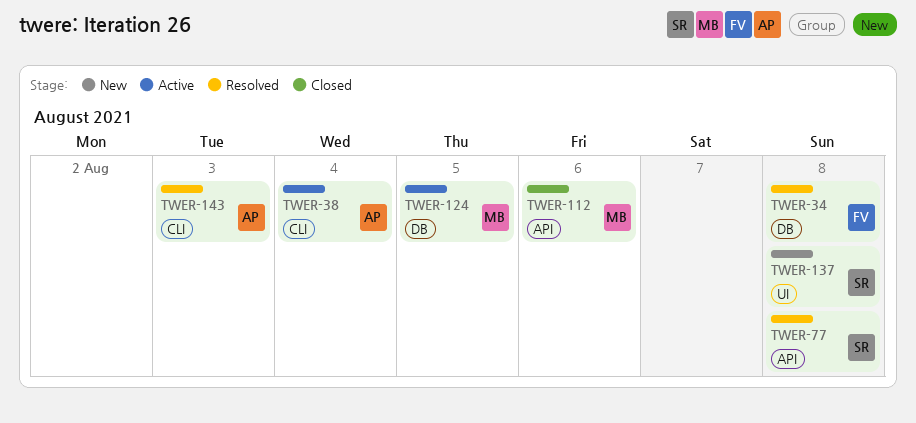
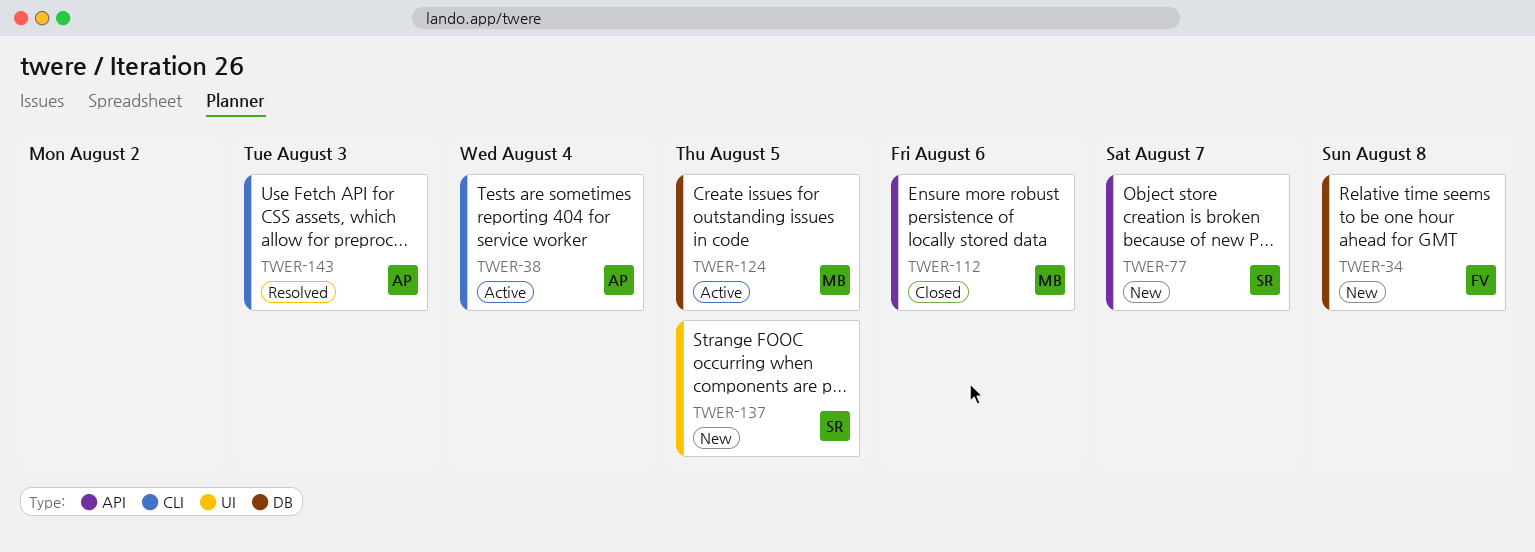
TWER-34, status: Resolved -> New
TWER-77, status: Resolved -> New
TWER-77, due: Aug 8 -> Aug 7
TWER-137, due: Aug 8 -> Aug 5

